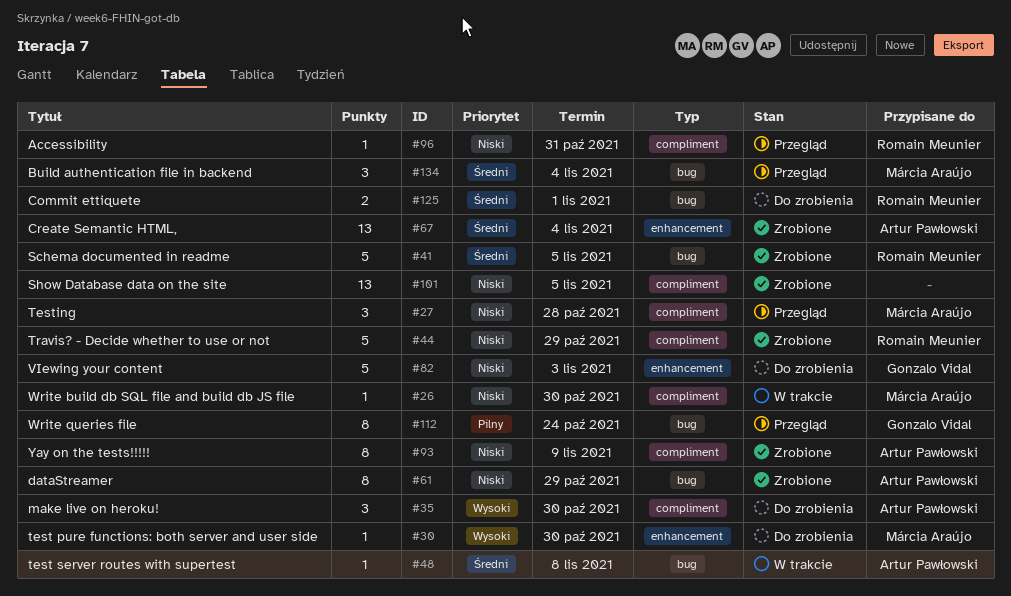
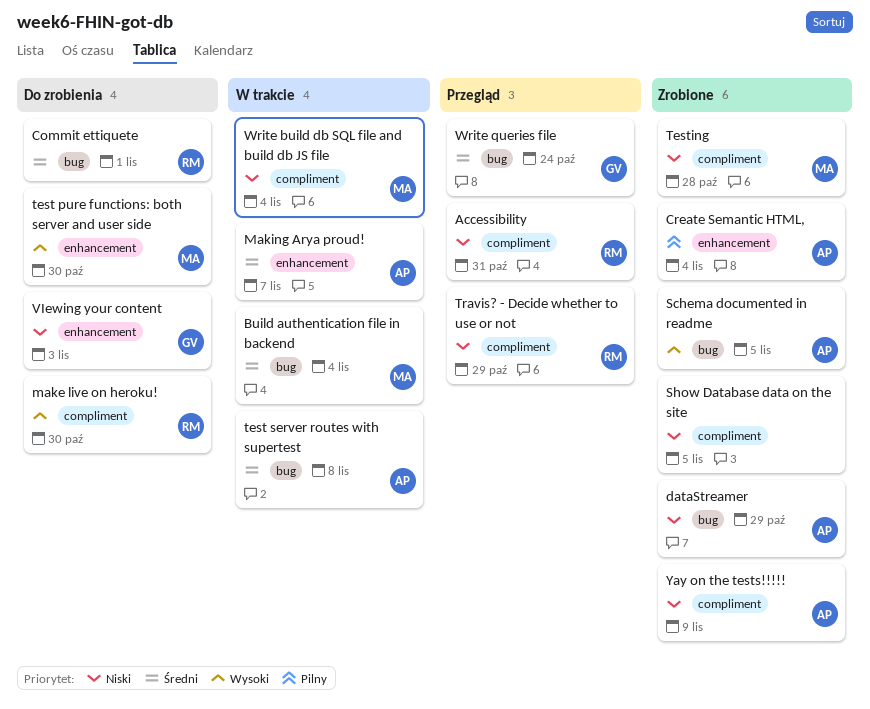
Build authentication file in backend, status: Przegląd -> W trakcie
Create Semantic HTML,, priority: Średni -> Pilny
make live on heroku!, owner: Artur Pawłowski -> Romain Meunier
Making Arya proud!: none -> present
Schema documented in readme, owner: Romain Meunier -> Artur Pawłowski
Schema documented in readme, priority: Średni -> Wysoki
Testing, status: Przegląd -> Zrobione
Travis? - Decide whether to use or not, status: Zrobione -> Przegląd
Write build db SQL file and build db JS file, due: Oct 30 -> Nov 4
Write queries file, priority: Pilny -> Średni

